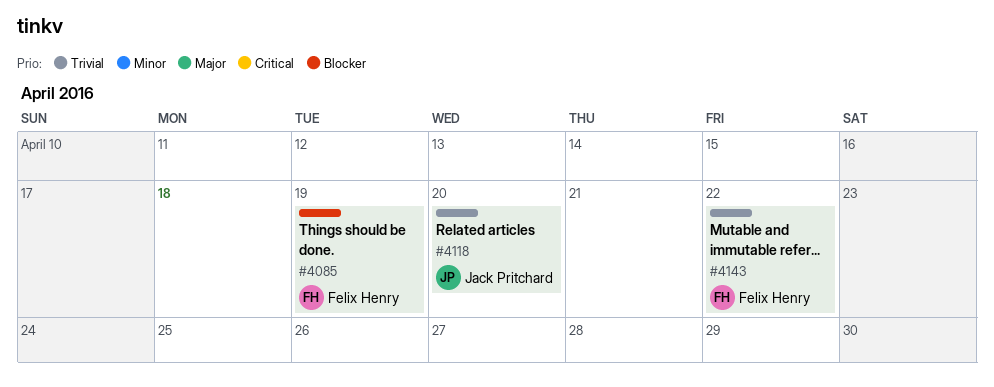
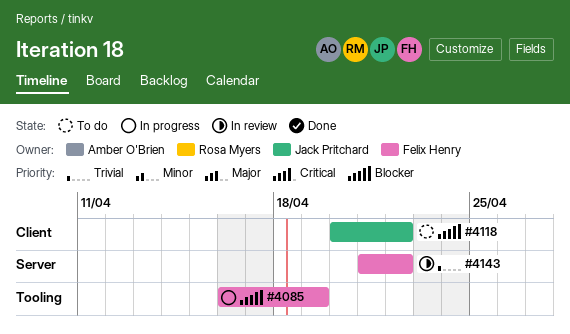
#4118, priority: Trivial -> Blocker
#4118, due: Apr 20 -> Apr 22

